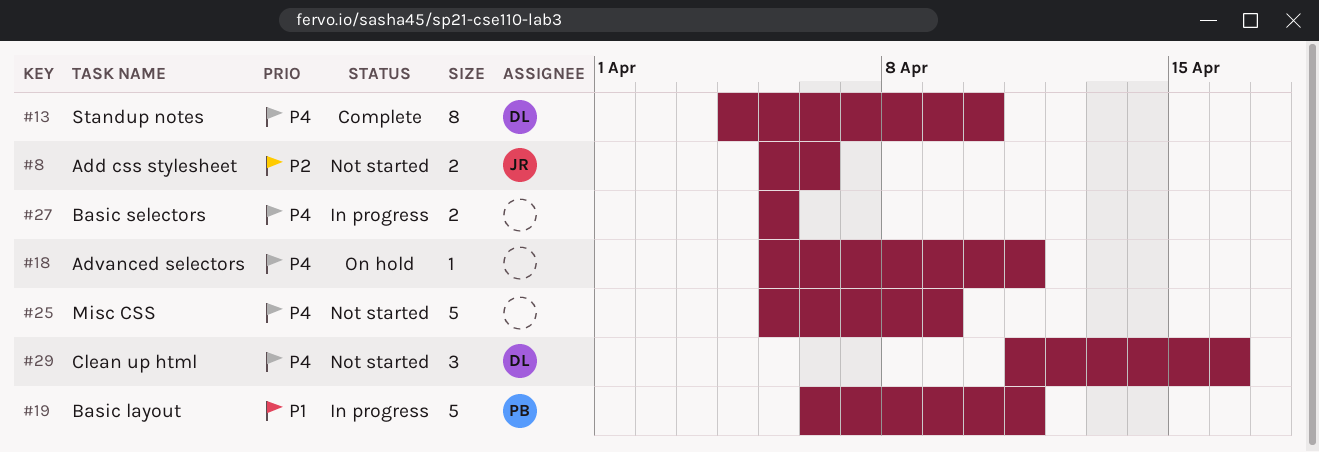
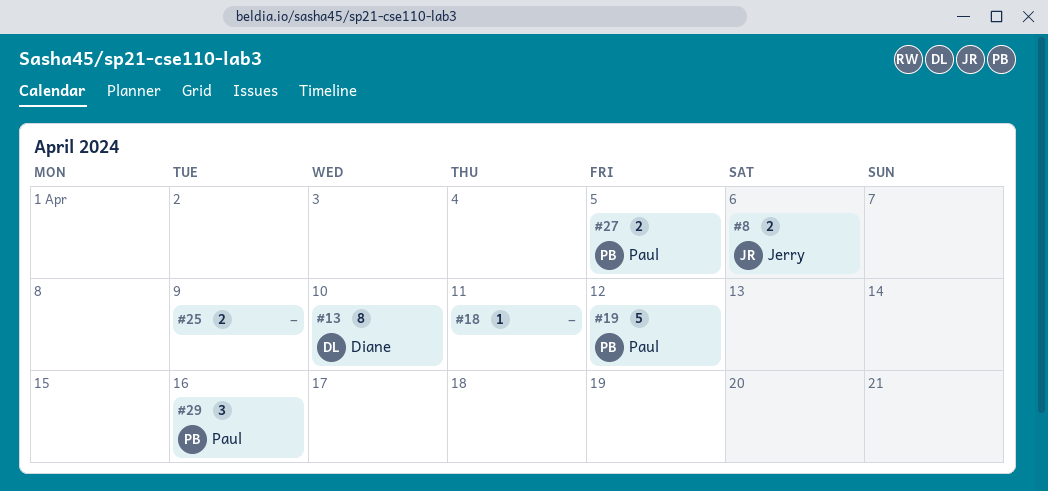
#19, due: Apr 11 -> Apr 12
#25, estimate: 5 -> 2
#27, owner: none -> Paul
#29, owner: Diane -> Paul

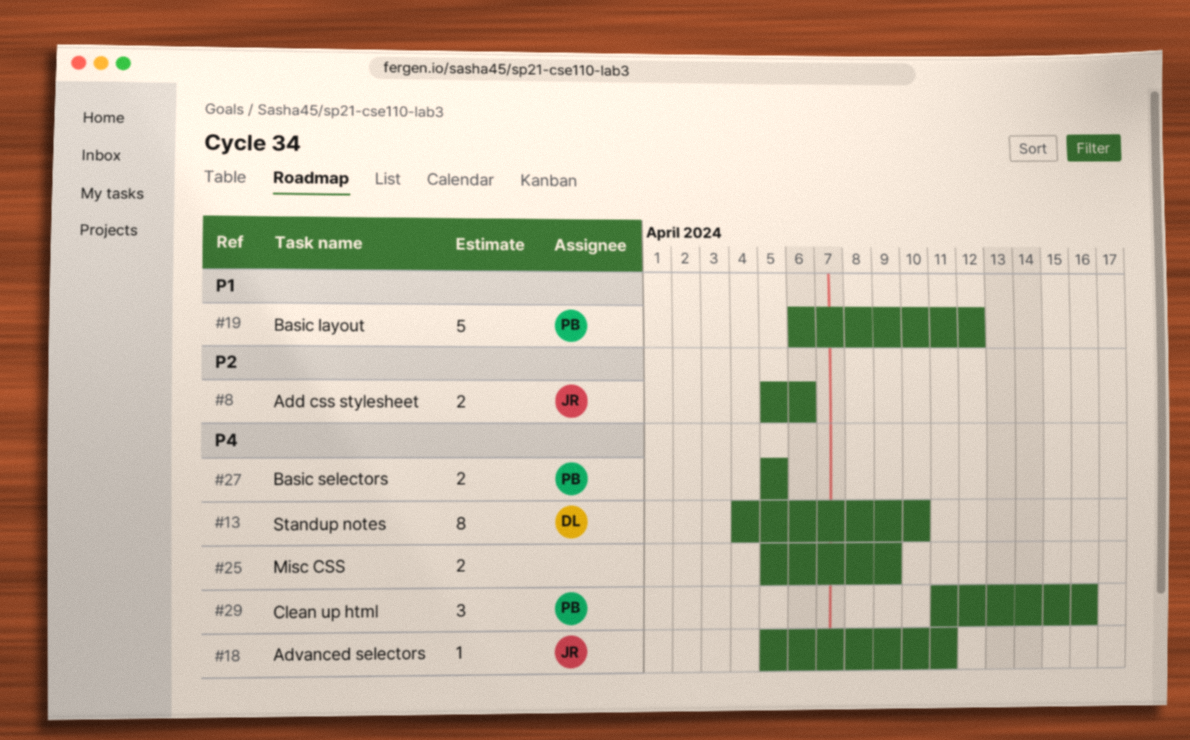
#18, owner: none -> Jerry

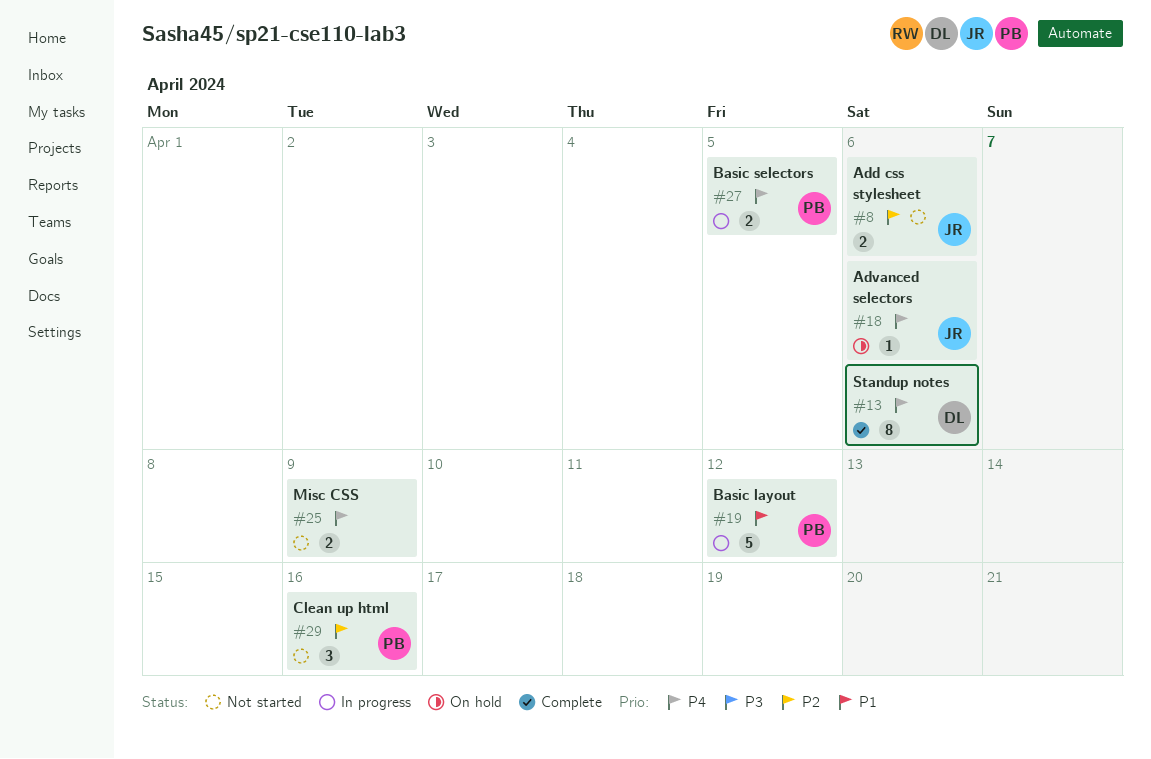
#13, due: Apr 10 -> Apr 6
#18, due: Apr 11 -> Apr 6
#29, priority: P4 -> P2

